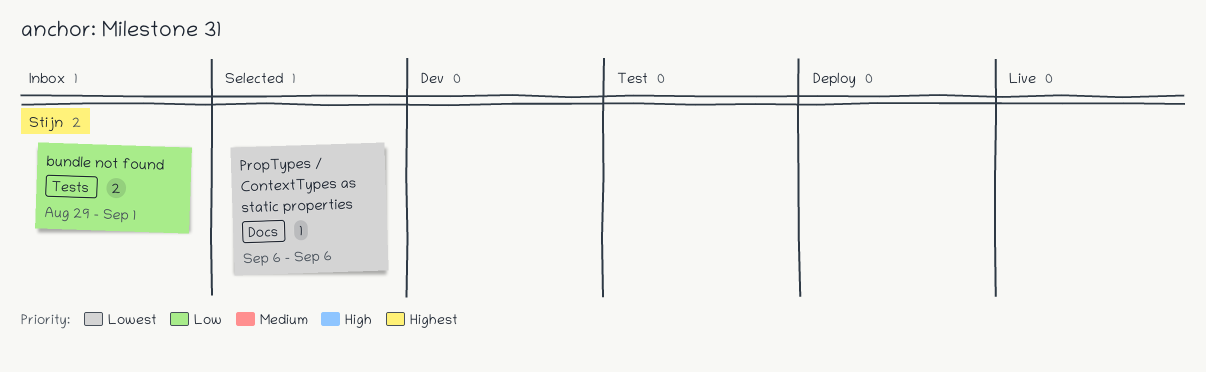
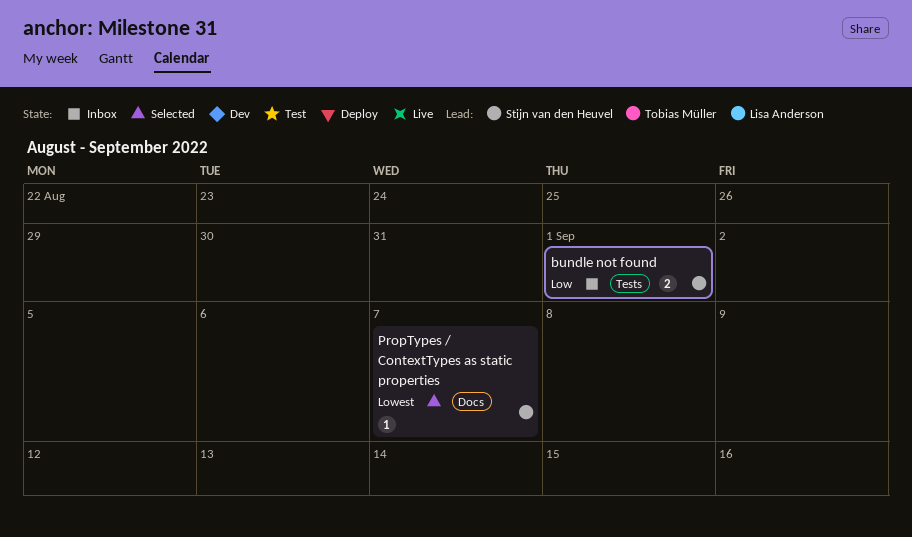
PropTypes / ContextTypes as static properties, due: Sep 6 -> Sep 7

